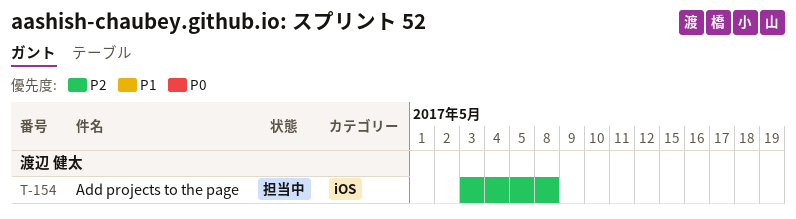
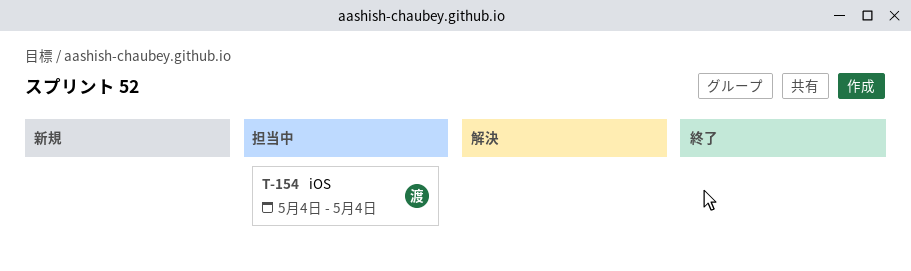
T-154, start: May 3 -> May 4
T-154, due: May 8 -> May 4

